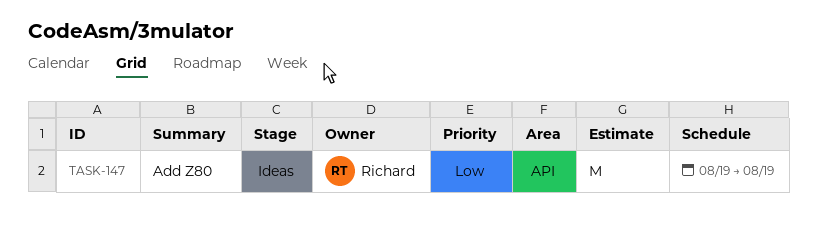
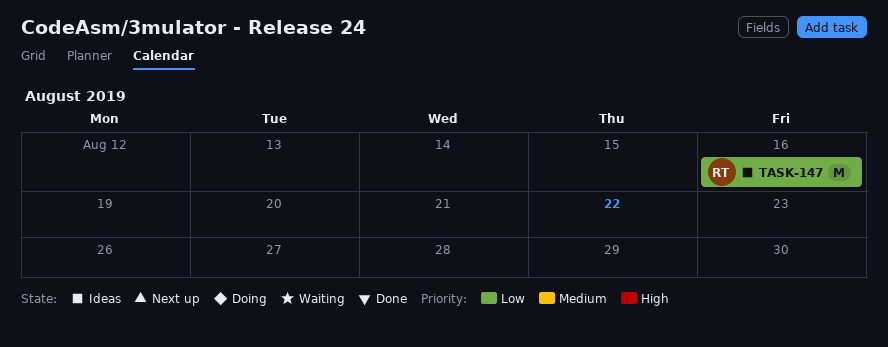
TASK-147, start: Aug 19 -> Aug 16
TASK-147, due: Aug 19 -> Aug 16

